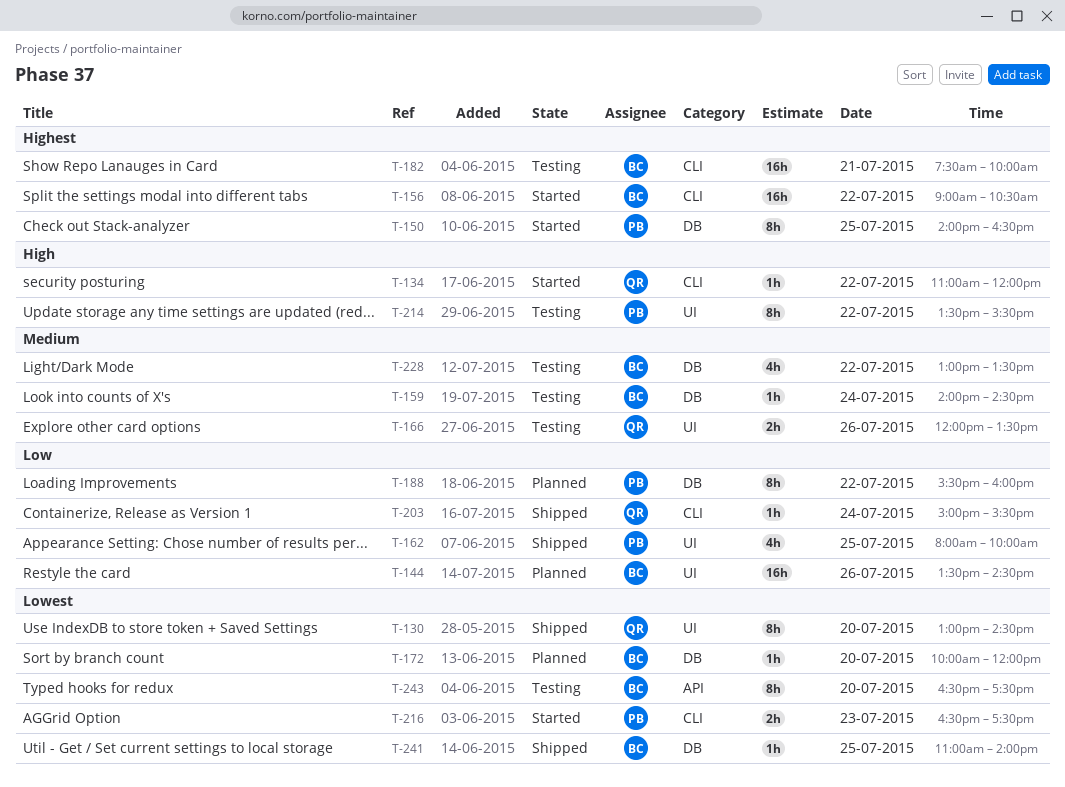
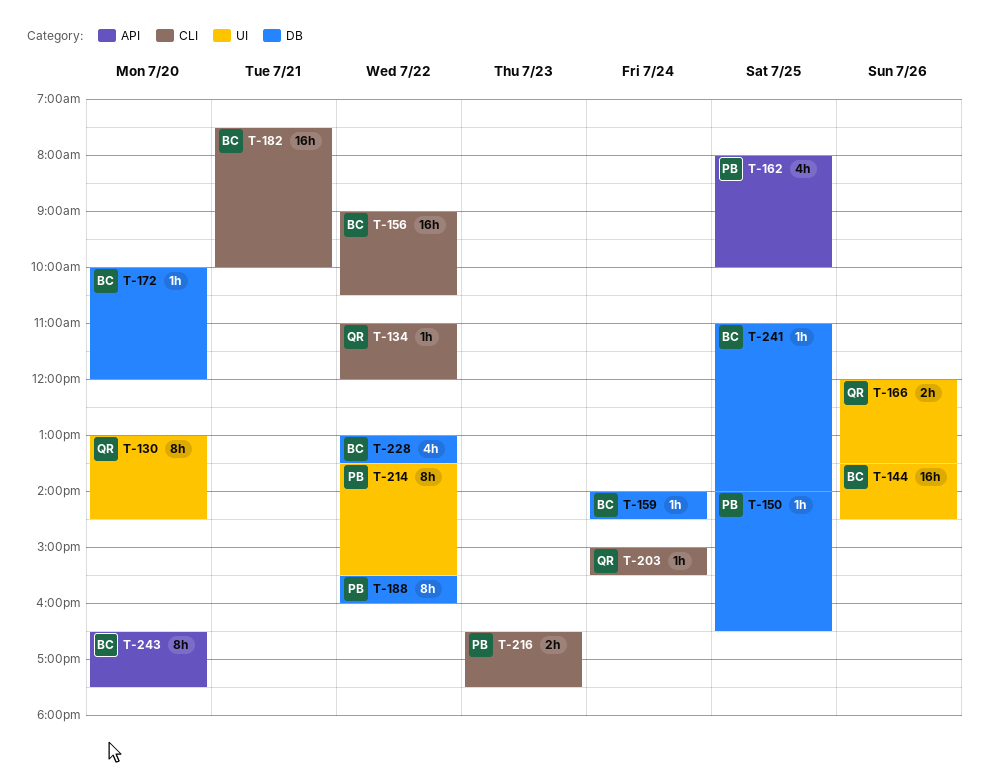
T-150, estimate: 8h -> 1h
T-162, label: UI -> API

